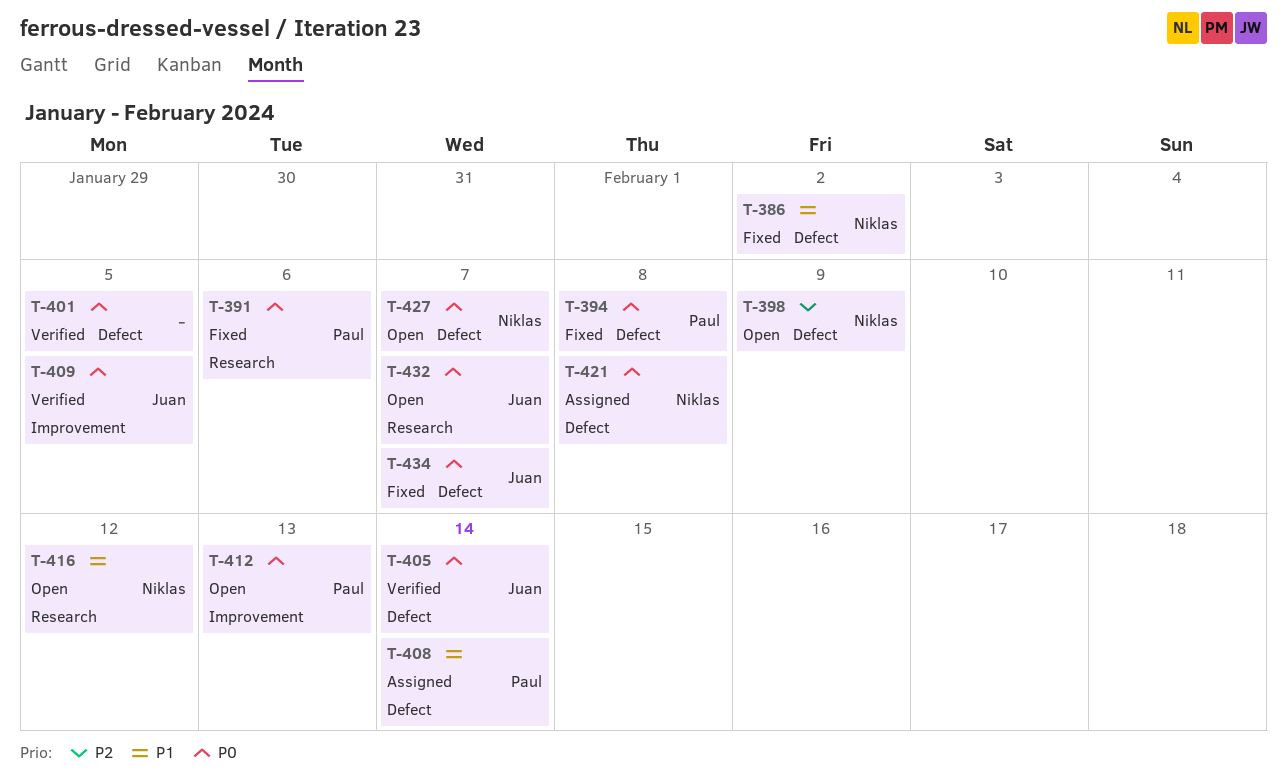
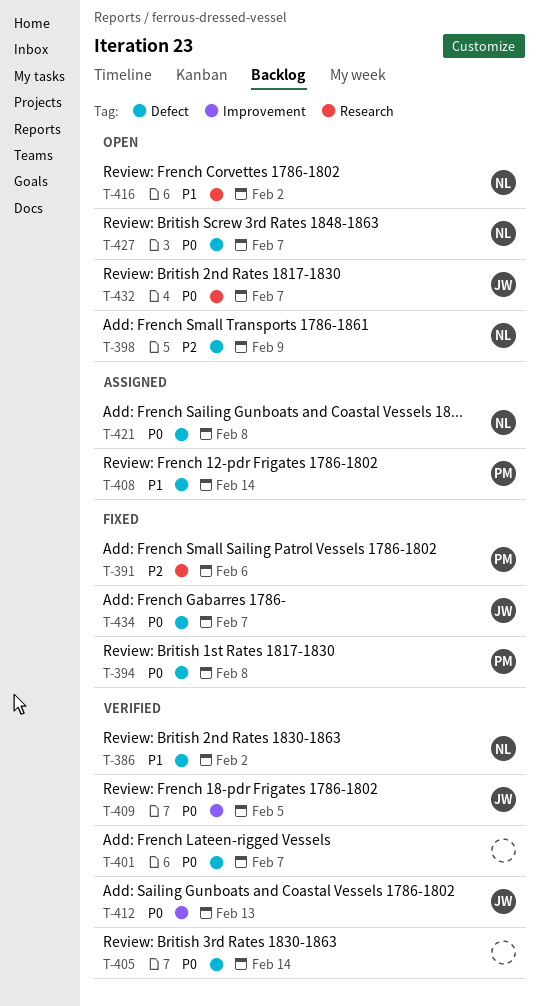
T-386, status: Fixed -> Verified
T-391, priority: P0 -> P2
T-401, due: Feb 5 -> Feb 7
T-405, owner: Juan -> none
T-412, status: Open -> Verified
T-412, owner: Paul -> Juan
T-416, due: Feb 12 -> Feb 2

